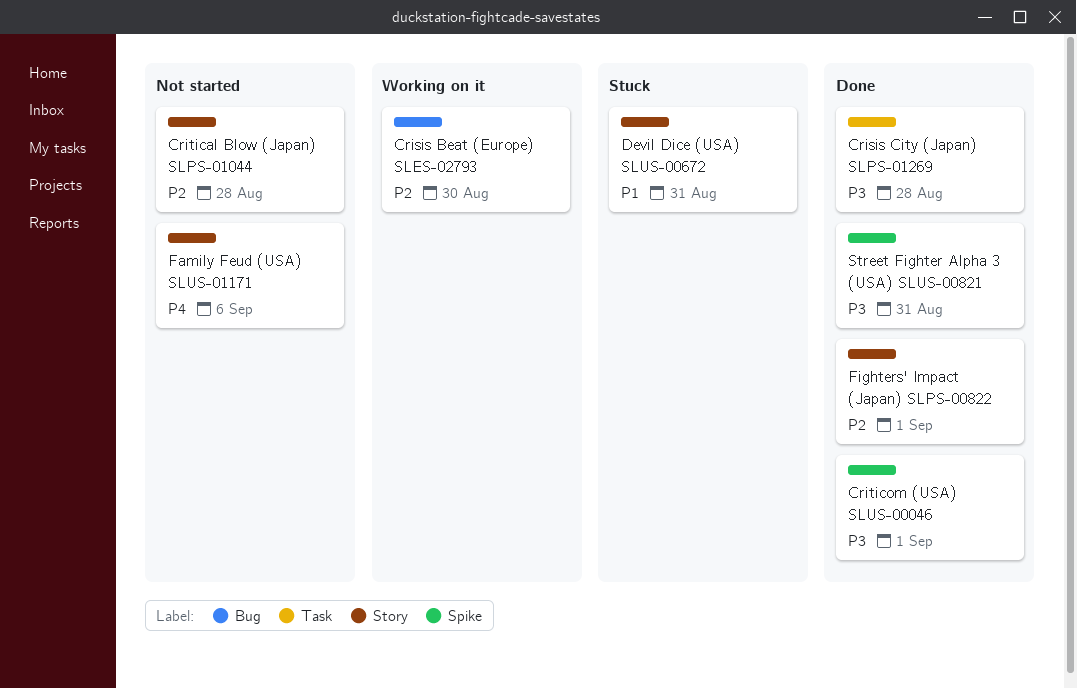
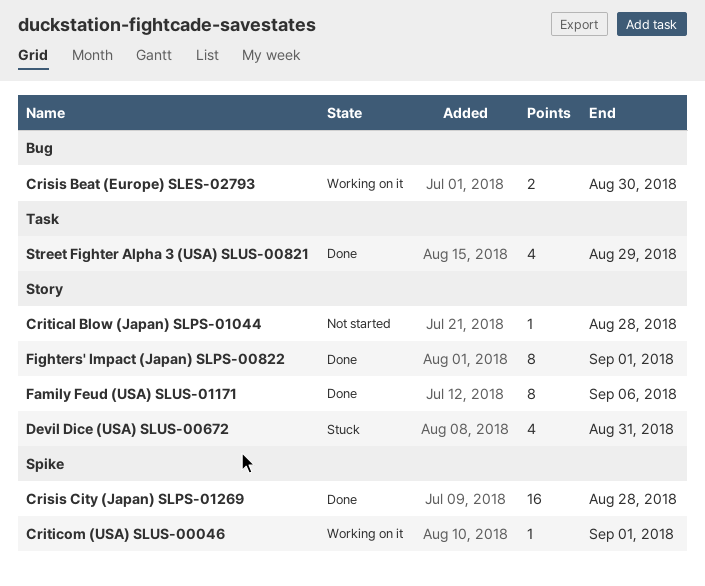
Crisis City (Japan) SLPS-01269, label: Task -> Spike
Criticom (USA) SLUS-00046, status: Done -> Working on it
Family Feud (USA) SLUS-01171, status: Not started -> Done
Street Fighter Alpha 3 (USA) SLUS-00821, label: Spike -> Task
Street Fighter Alpha 3 (USA) SLUS-00821, due: Aug 31 -> Aug 29

